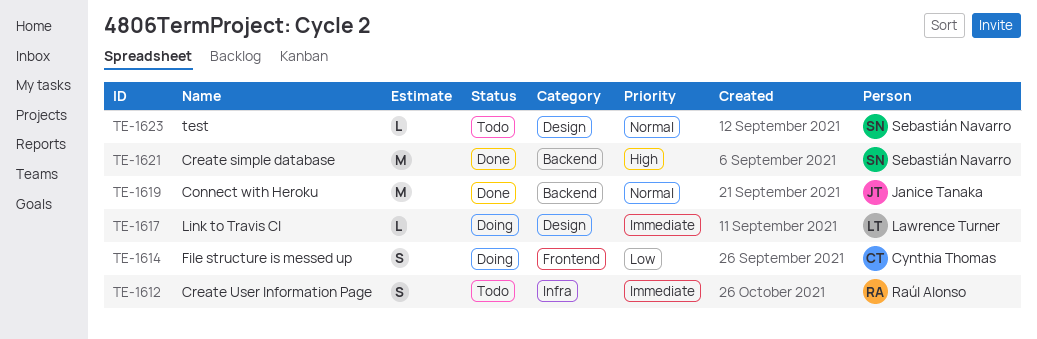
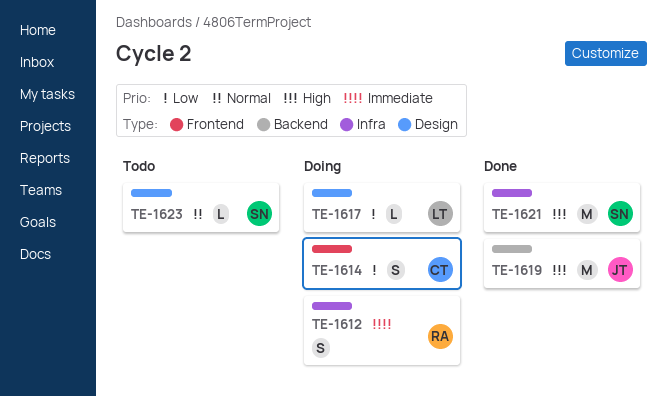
TE-1612, status: Todo -> Doing
TE-1617, priority: Immediate -> Low
TE-1619, priority: Normal -> High
TE-1621, label: Backend -> Infra

